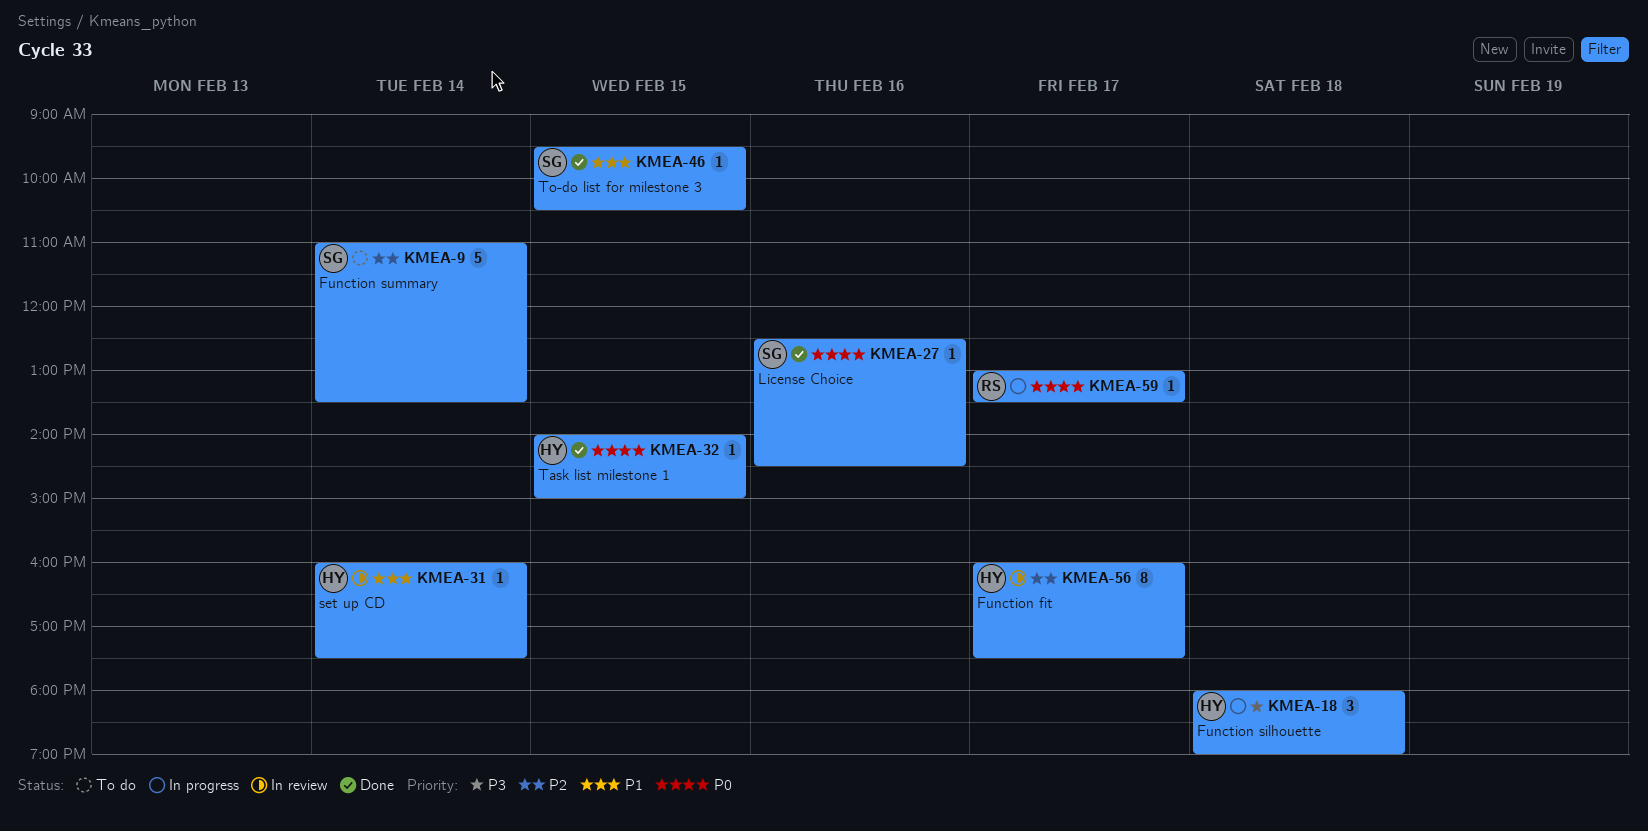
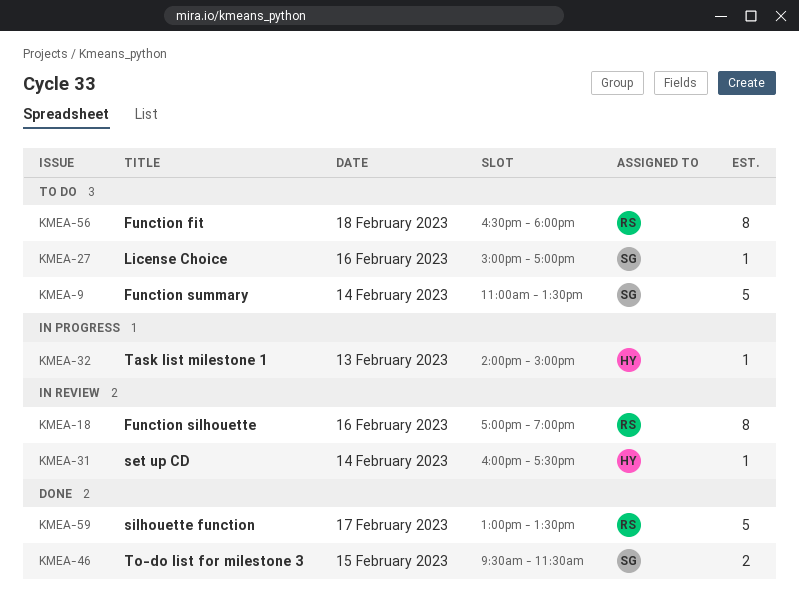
KMEA-18, status: In progress -> In review
KMEA-18, owner: HY -> RS
KMEA-18, estimate: 3 -> 8
KMEA-18, day: Feb 18 -> Feb 16
KMEA-18, begins: 18:00 -> 17:00
KMEA-27, status: Done -> To do
KMEA-27, begins: 12:30 -> 15:00
KMEA-27, ends: 14:30 -> 17:00
KMEA-32, status: Done -> In progress
KMEA-32, day: Feb 15 -> Feb 13
KMEA-46, estimate: 1 -> 2
KMEA-46, ends: 10:30 -> 11:30
KMEA-56, status: In review -> To do
KMEA-56, owner: HY -> RS
KMEA-56, day: Feb 17 -> Feb 18
KMEA-56, begins: 16:00 -> 16:30
KMEA-56, ends: 17:30 -> 18:00
KMEA-59, status: In progress -> Done
KMEA-59, estimate: 1 -> 5

